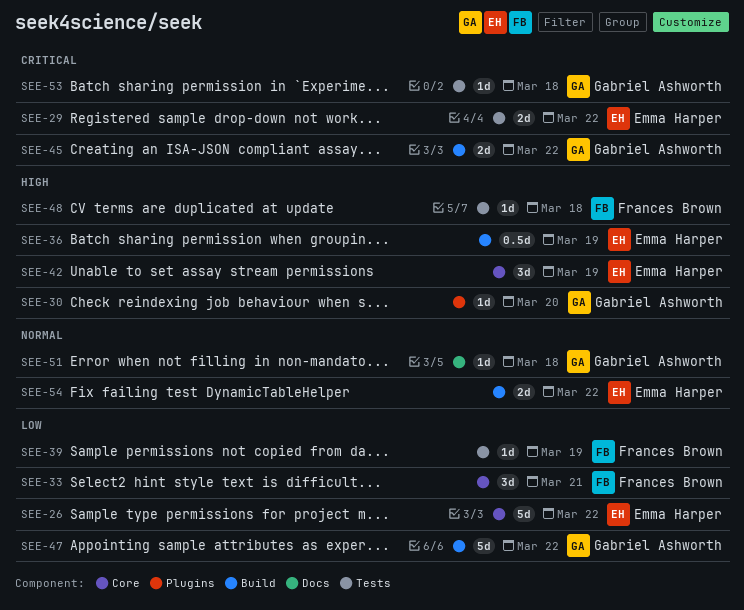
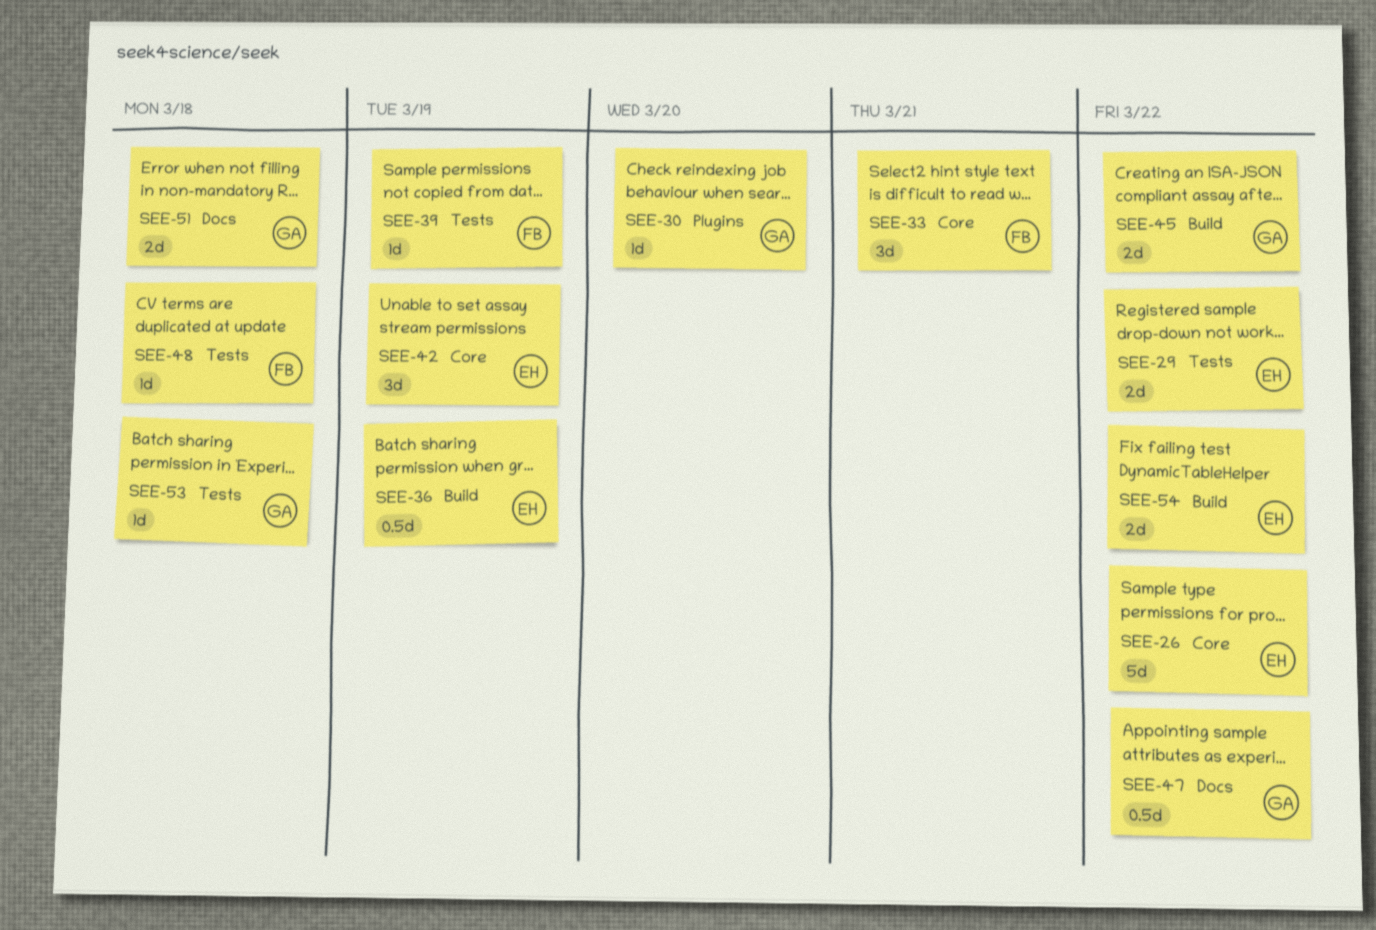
SEE-47, label: Build -> Docs
SEE-47, estimate: 5d -> 0.5d
SEE-51, estimate: 1d -> 2d

